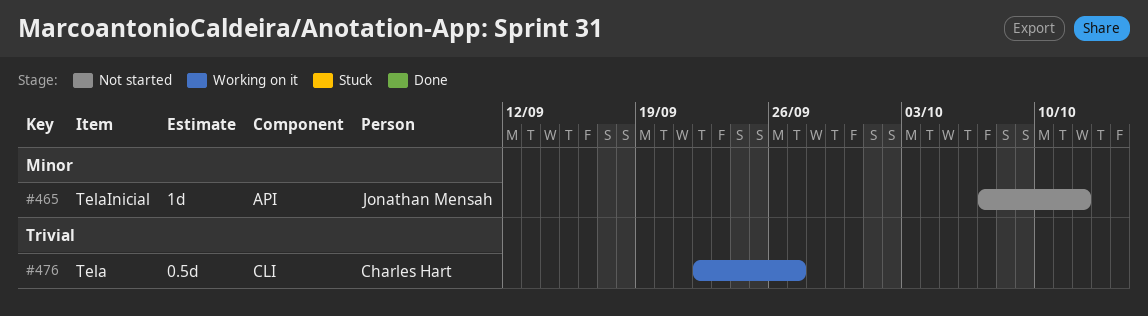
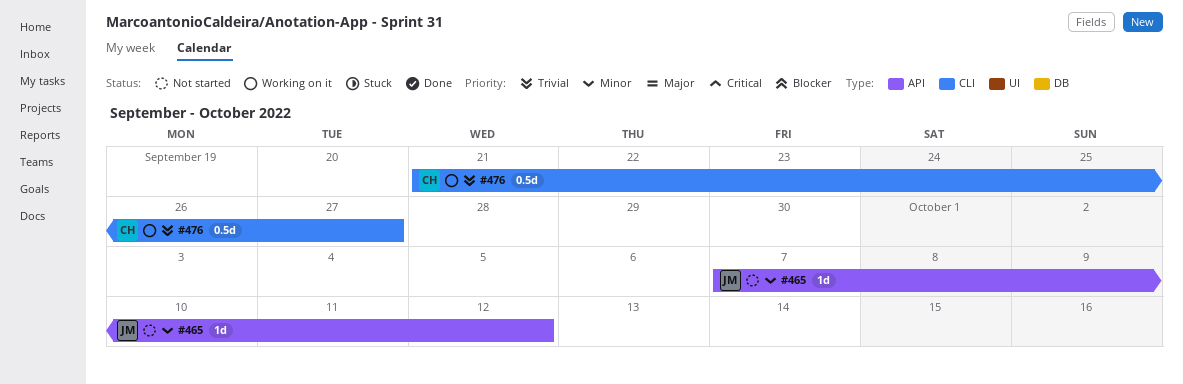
#476, start: Sep 22 -> Sep 21

